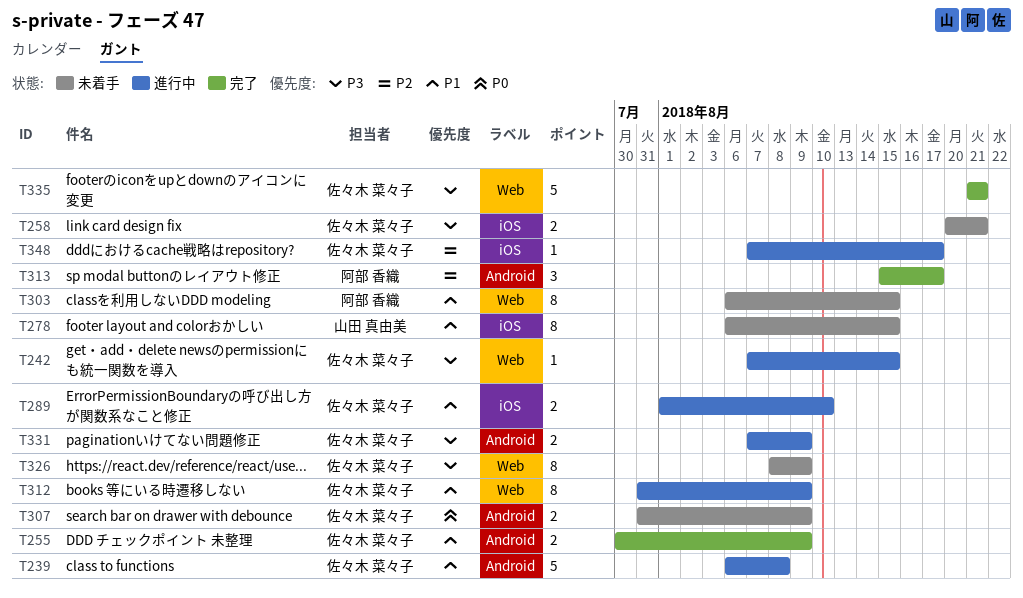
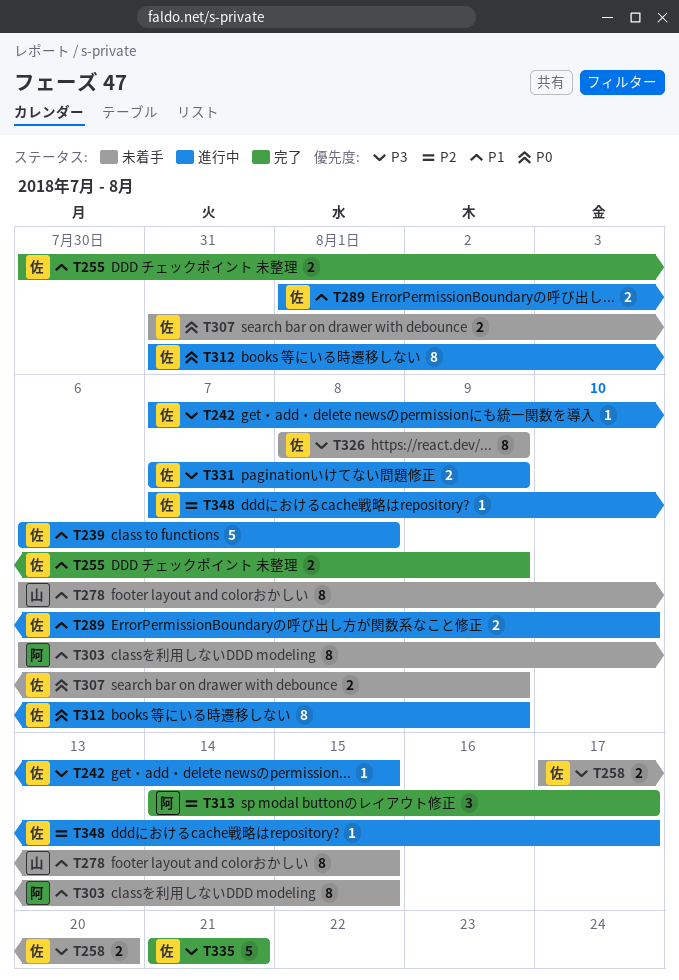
T258, start: Aug 20 -> Aug 17
T258, due: Aug 21 -> Aug 20
T312, priority: P1 -> P0
T313, start: Aug 15 -> Aug 14

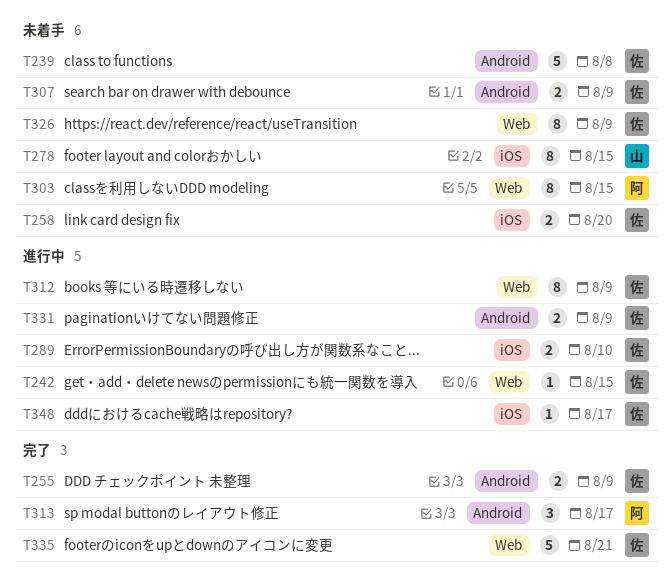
T239, status: 進行中 -> 未着手

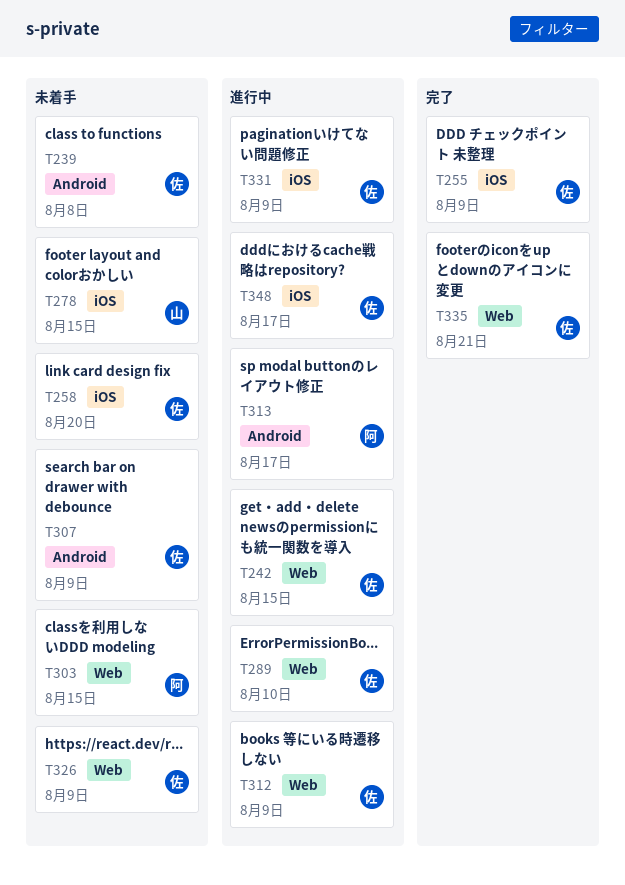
T255, label: Android -> iOS
T289, label: iOS -> Web
T313, status: 完了 -> 進行中
T331, label: Android -> iOS

